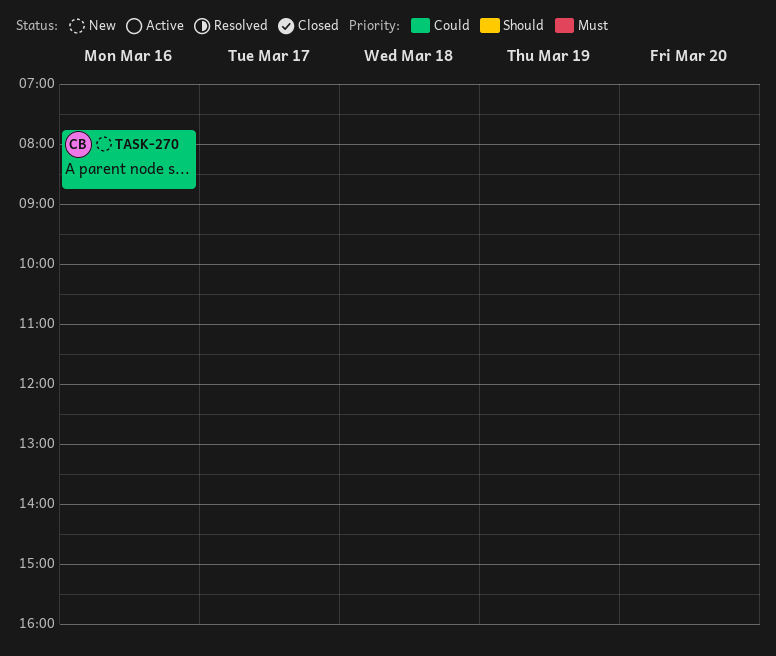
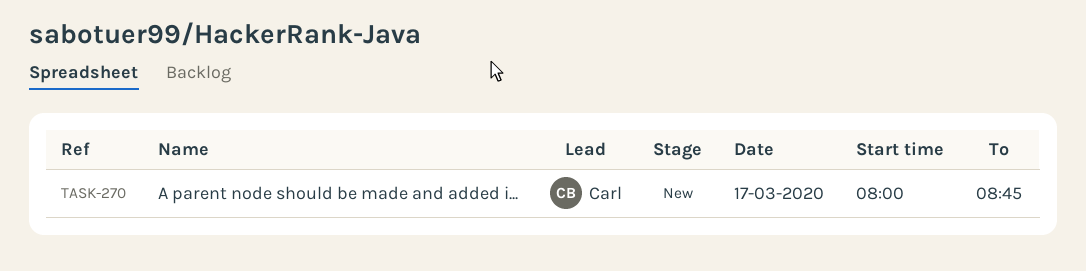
TASK-270, day: Mar 16 -> Mar 17
TASK-270, begins: 07:45 -> 08:00

